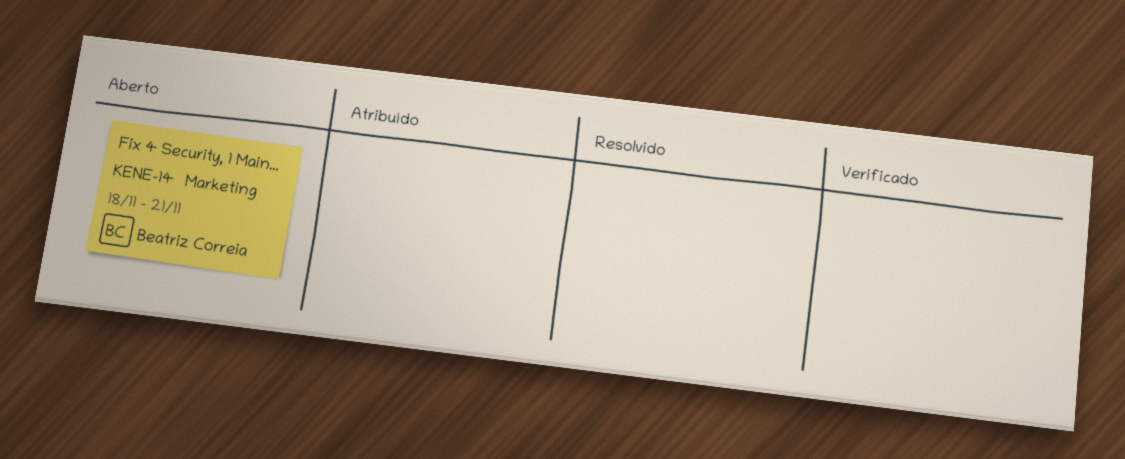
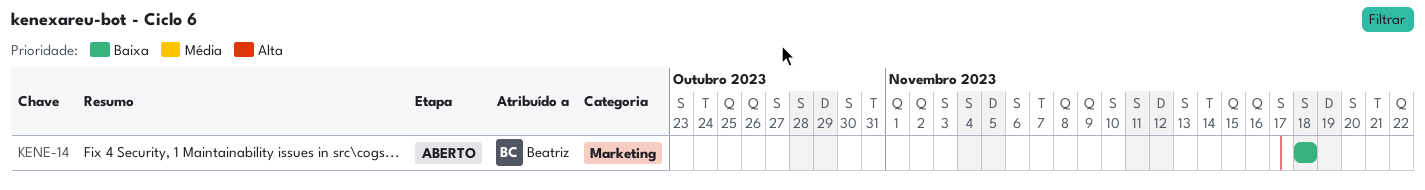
KENE-14, due: Nov 21 -> Nov 18

